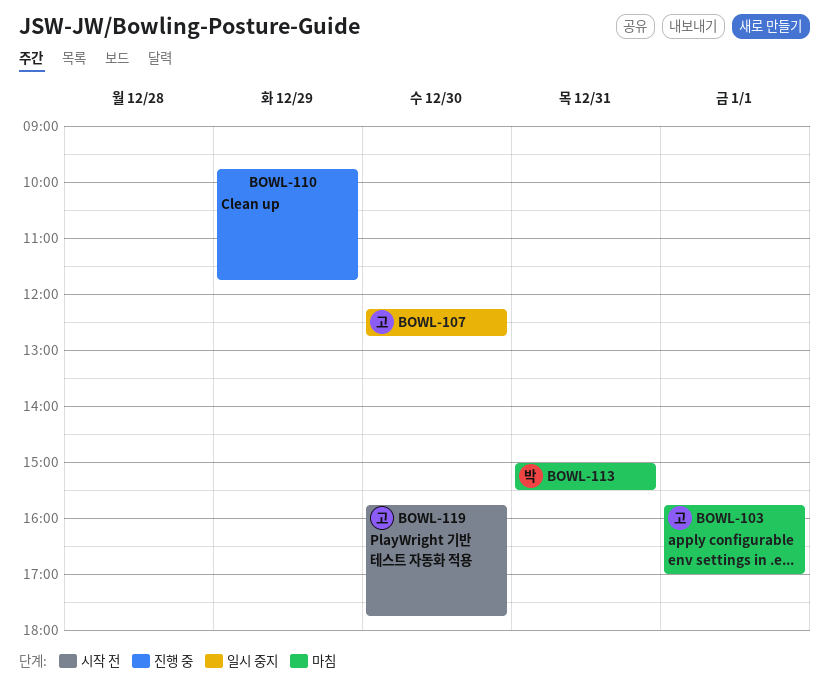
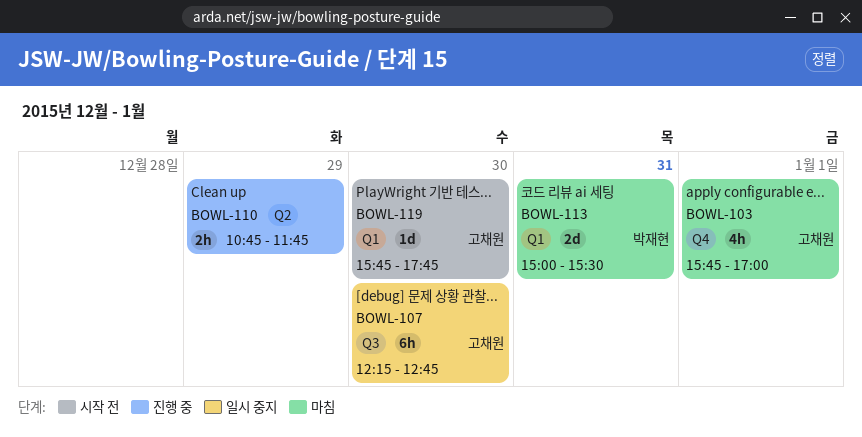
BOWL-110, begins: 09:45 -> 10:45

